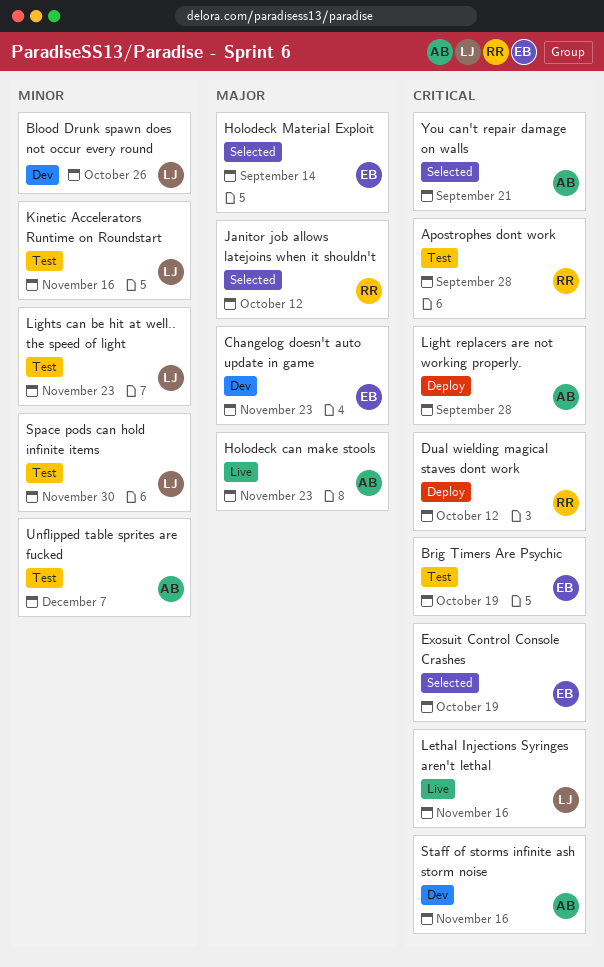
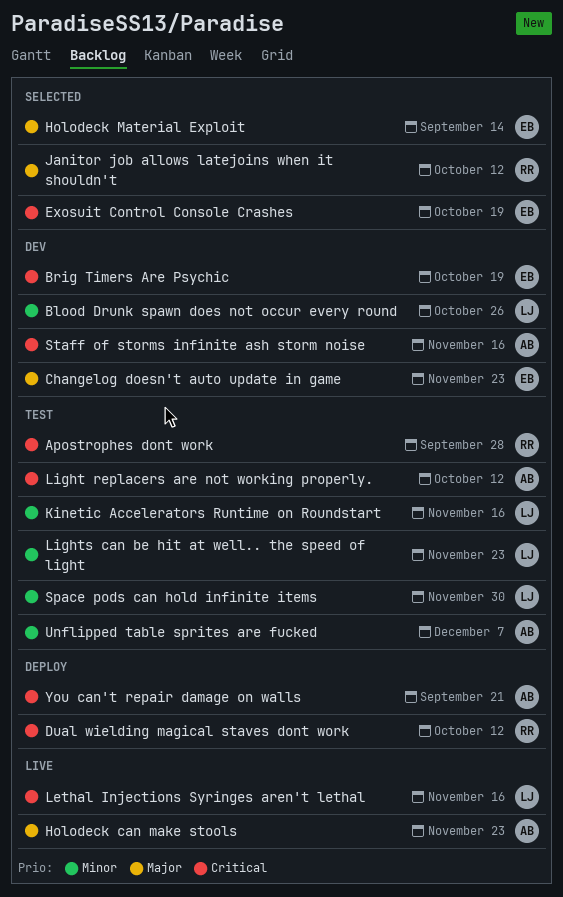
Brig Timers Are Psychic, status: Test -> Dev
Light replacers are not working properly., status: Deploy -> Test
Light replacers are not working properly., due: Sep 28 -> Oct 12
You can't repair damage on walls, status: Selected -> Deploy

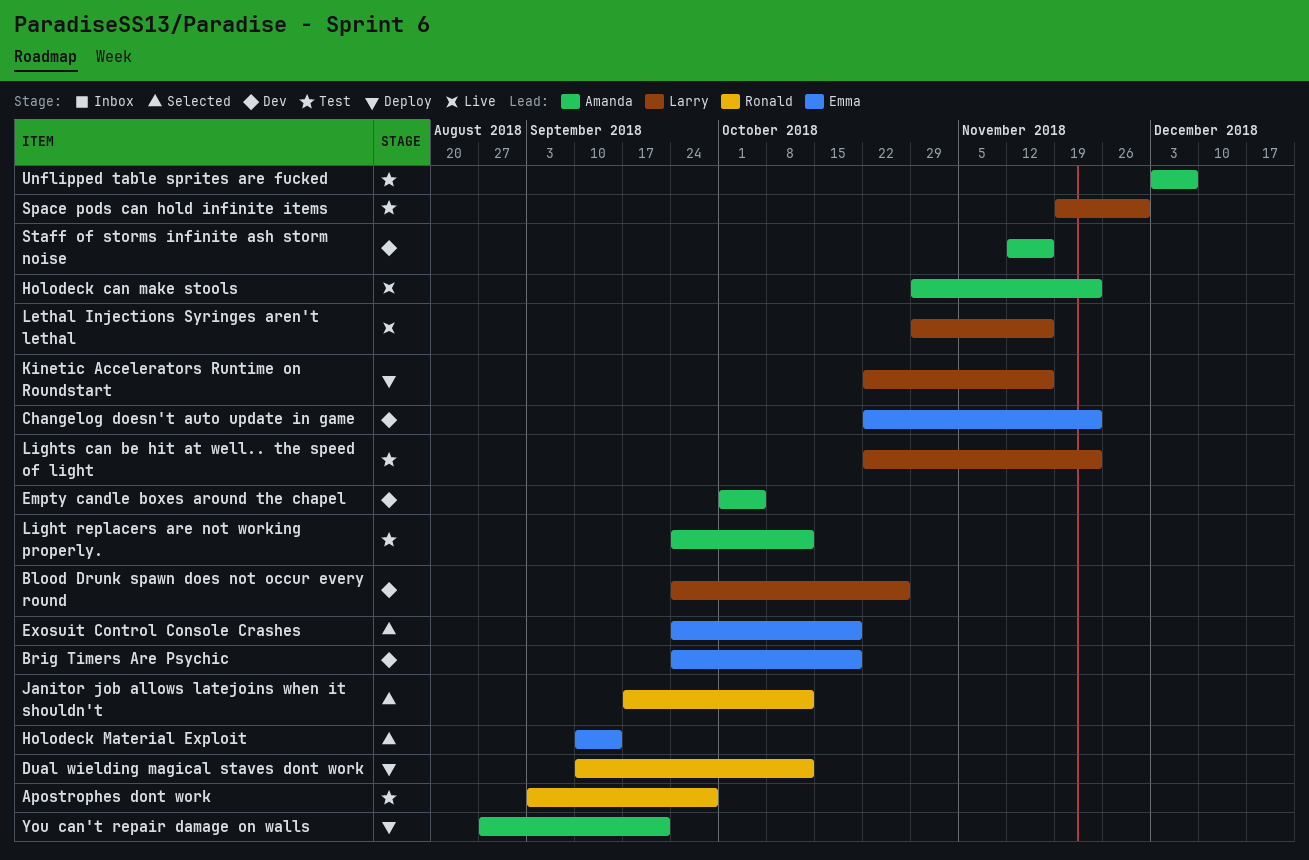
Empty candle boxes around the chapel: none -> present
Kinetic Accelerators Runtime on Roundstart, status: Test -> Deploy

